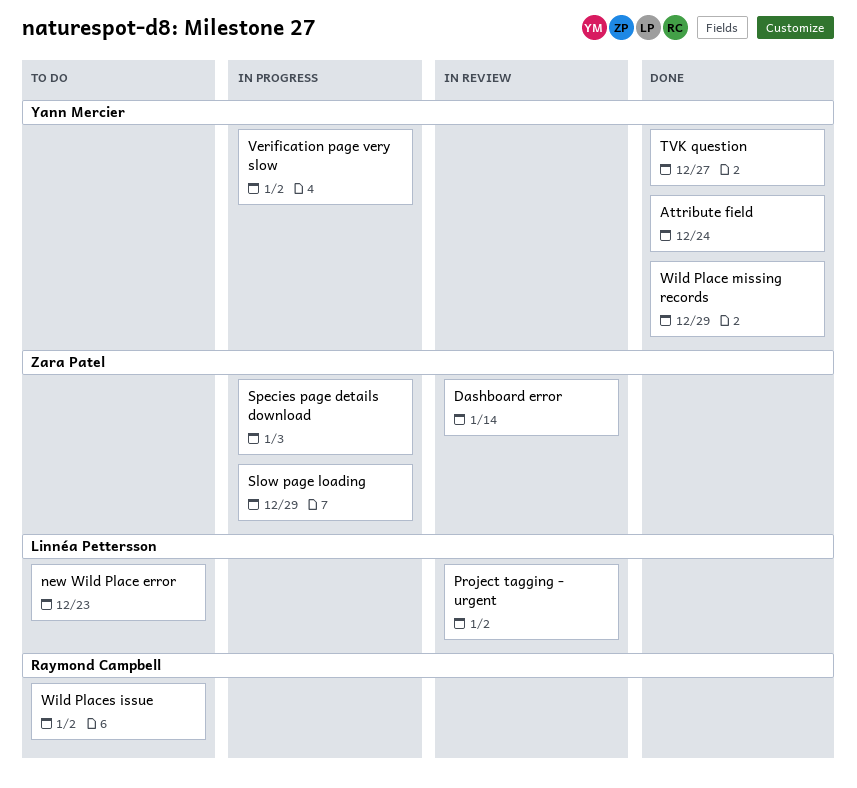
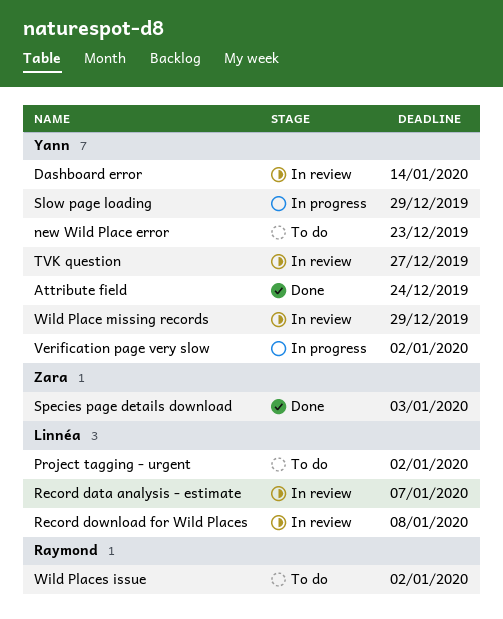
Dashboard error, owner: Zara Patel -> Yann Mercier
new Wild Place error, owner: Linnéa Pettersson -> Yann Mercier
Project tagging - urgent, status: In review -> To do
Record data analysis - estimate: none -> present
Record download for Wild Places: none -> present
Slow page loading, owner: Zara Patel -> Yann Mercier
Species page details download, status: In progress -> Done
TVK question, status: Done -> In review
Wild Place missing records, status: Done -> In review

